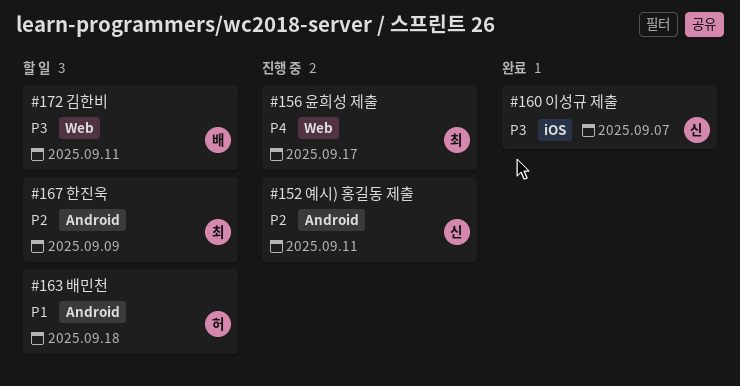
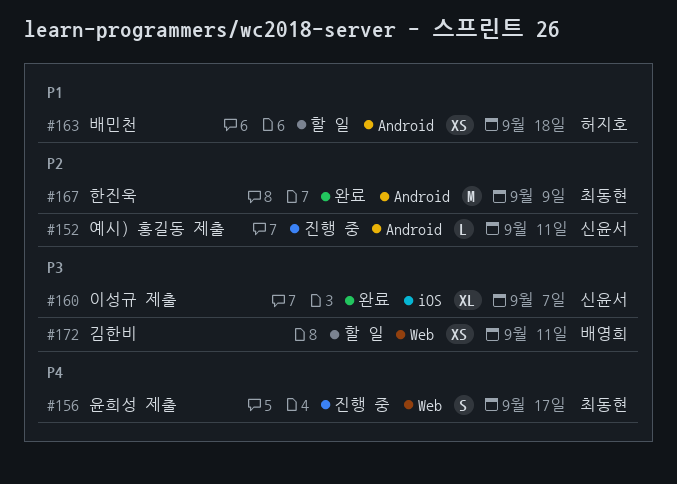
#167, status: 할 일 -> 완료

